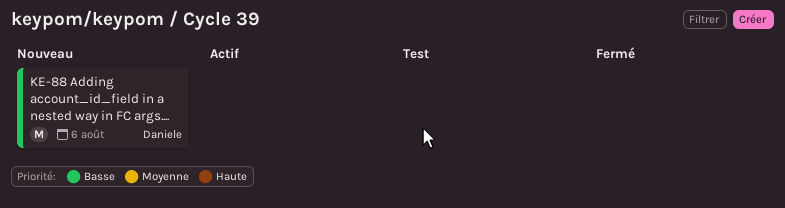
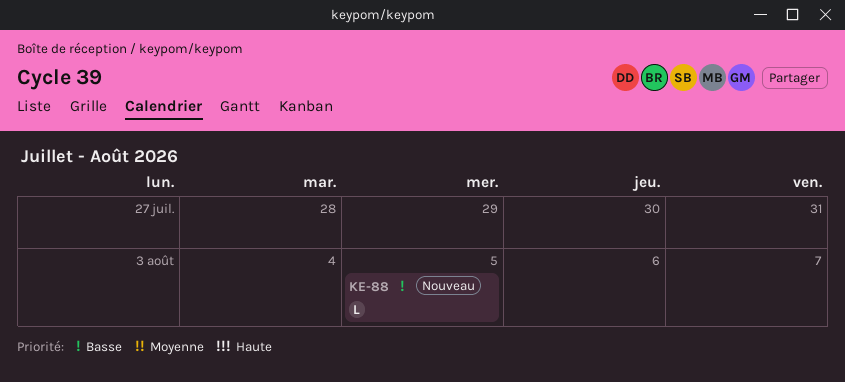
KE-88, estimate: M -> L
KE-88, due: Aug 6 -> Aug 5

